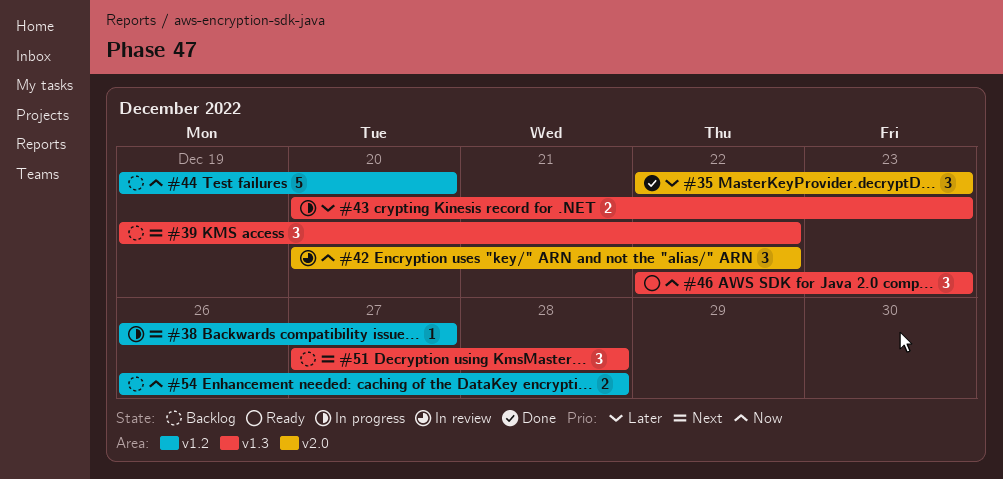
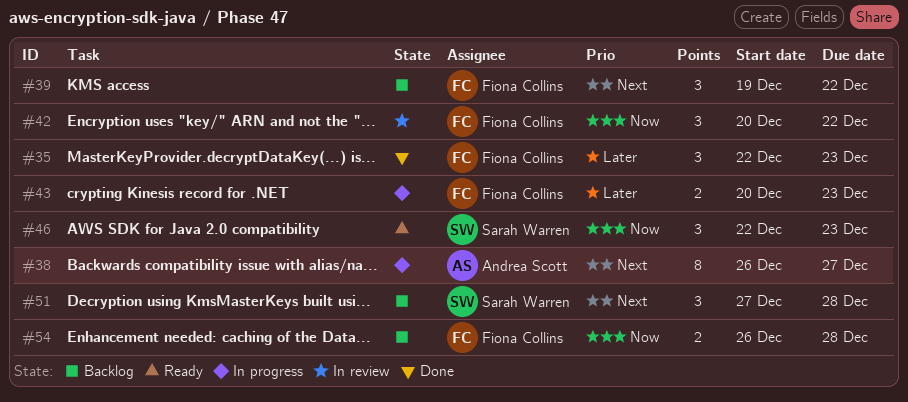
#38, estimate: 1 -> 8
#44: present -> none

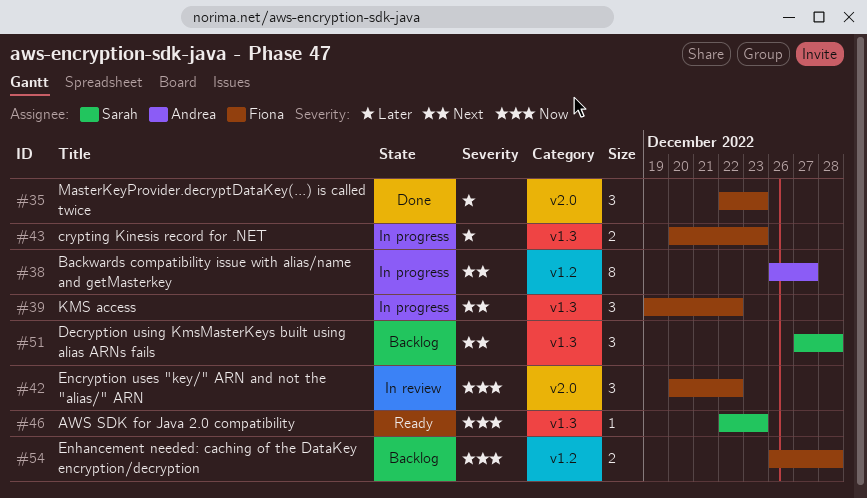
#39, status: Backlog -> In progress
#46, estimate: 3 -> 1

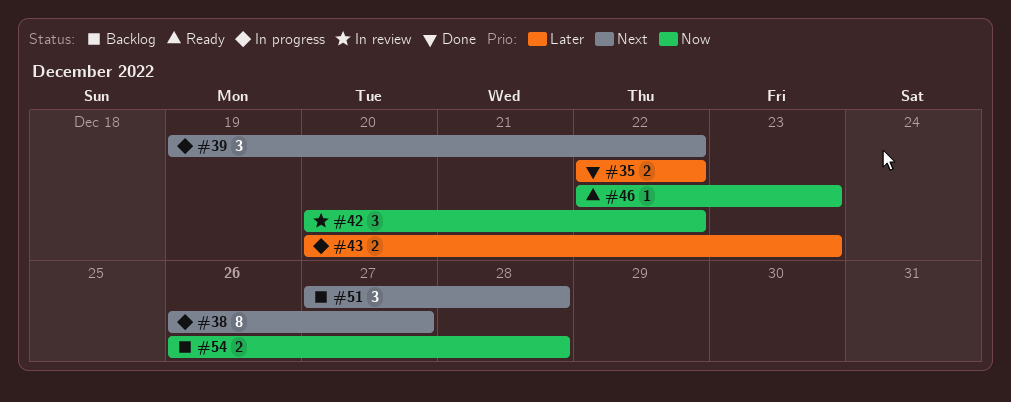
#35, estimate: 3 -> 2
#35, due: Dec 23 -> Dec 22

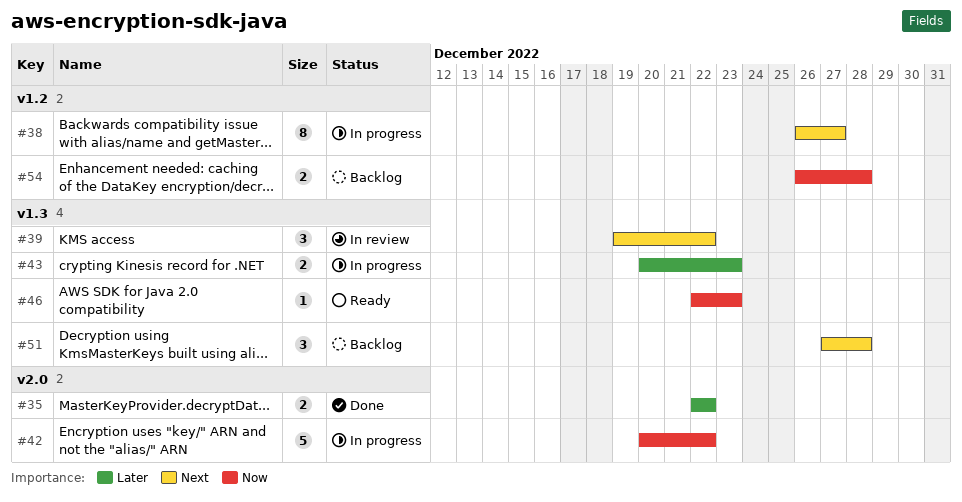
#39, status: In progress -> In review
#42, status: In review -> In progress
#42, estimate: 3 -> 5

